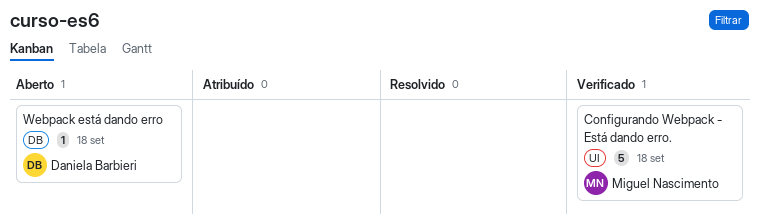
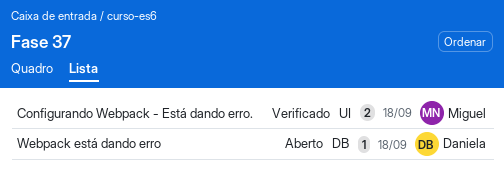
Configurando Webpack - Está dando erro., estimate: 5 -> 2

